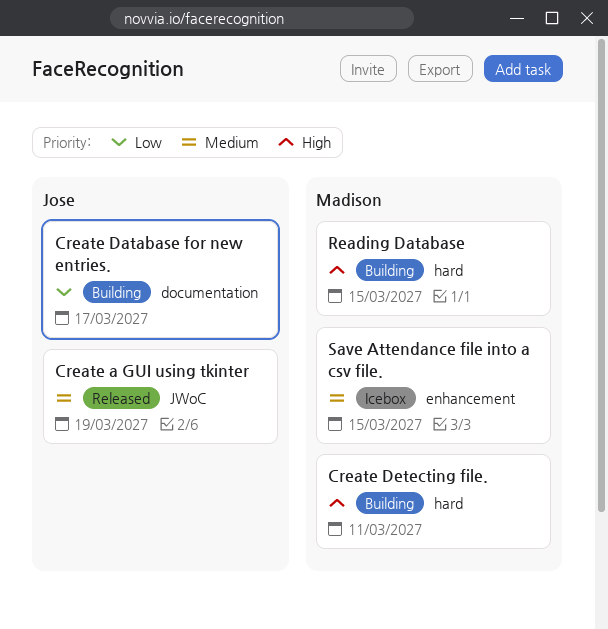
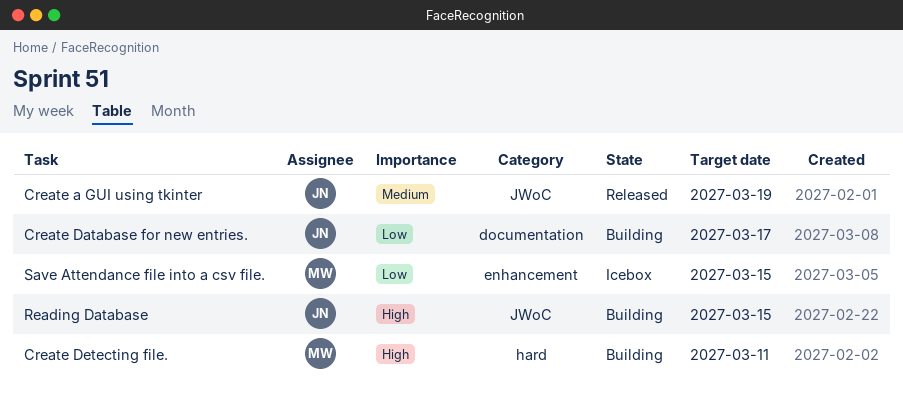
Reading Database, owner: Madison -> Jose
Reading Database, label: hard -> JWoC
Save Attendance file into a csv file., priority: Medium -> Low

